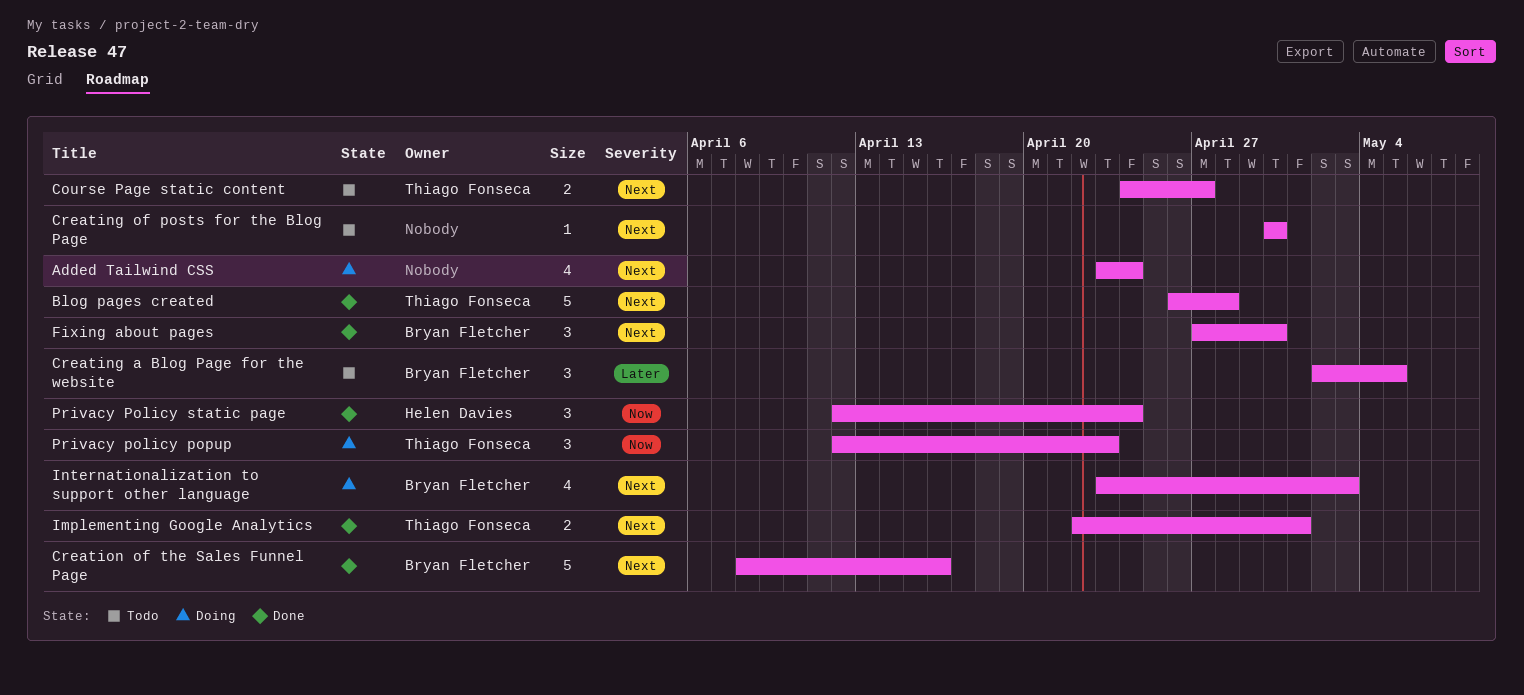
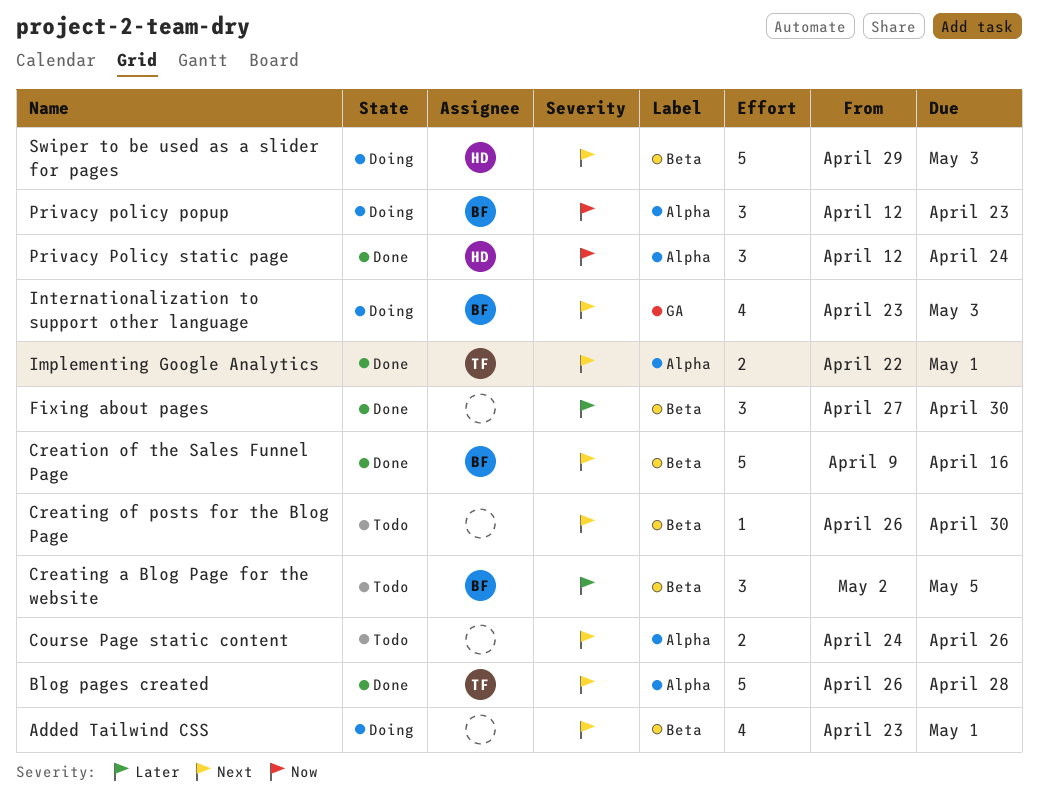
Added Tailwind CSS, due: Apr 24 -> May 1
Course Page static content, owner: Thiago Fonseca -> none
Course Page static content, due: Apr 27 -> Apr 26
Creating of posts for the Blog Page, start: Apr 30 -> Apr 26
Creation of the Sales Funnel Page, start: Apr 8 -> Apr 9
Fixing about pages, owner: Bryan Fletcher -> none
Fixing about pages, priority: Next -> Later
Privacy policy popup, owner: Thiago Fonseca -> Bryan Fletcher
Swiper to be used as a slider for pages: none -> present

